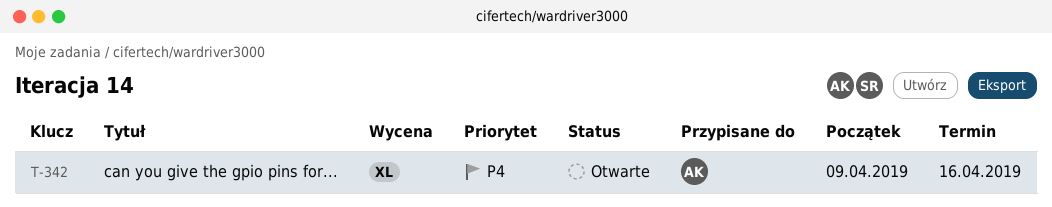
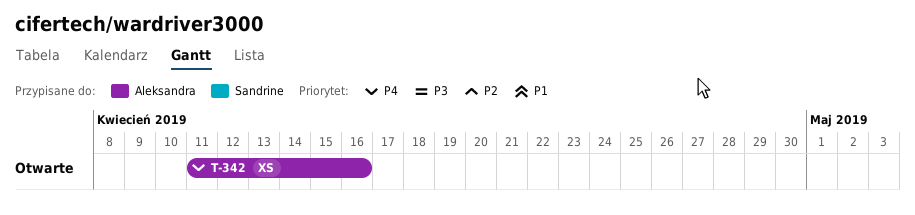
T-342, estimate: XL -> XS
T-342, start: Apr 9 -> Apr 11

